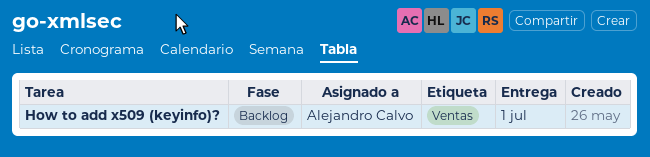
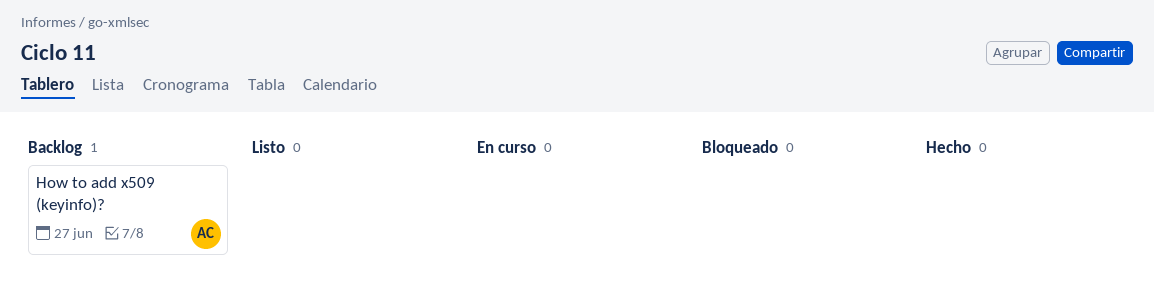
How to add x509 (keyinfo)?, due: Jul 1 -> Jun 27

